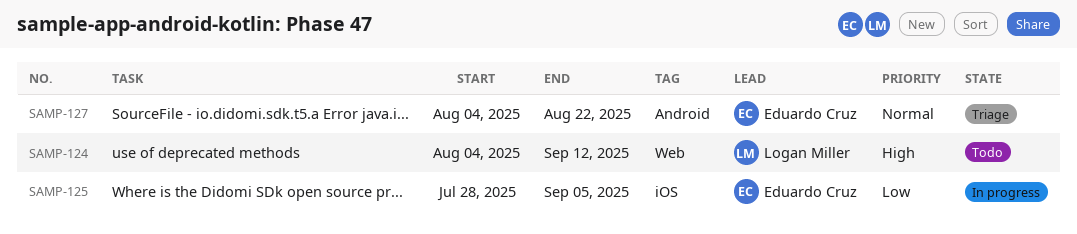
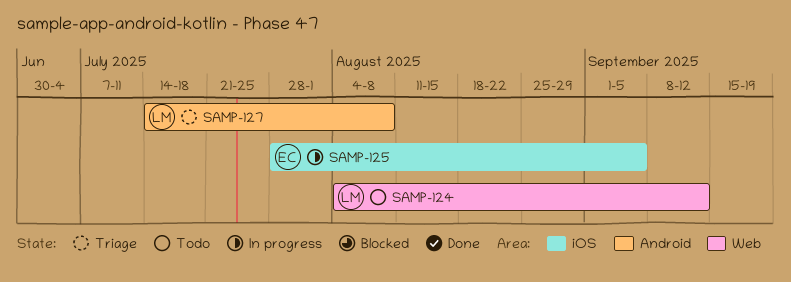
SAMP-127, owner: Eduardo Cruz -> Logan Miller
SAMP-127, start: Aug 4 -> Jul 14
SAMP-127, due: Aug 22 -> Aug 8

